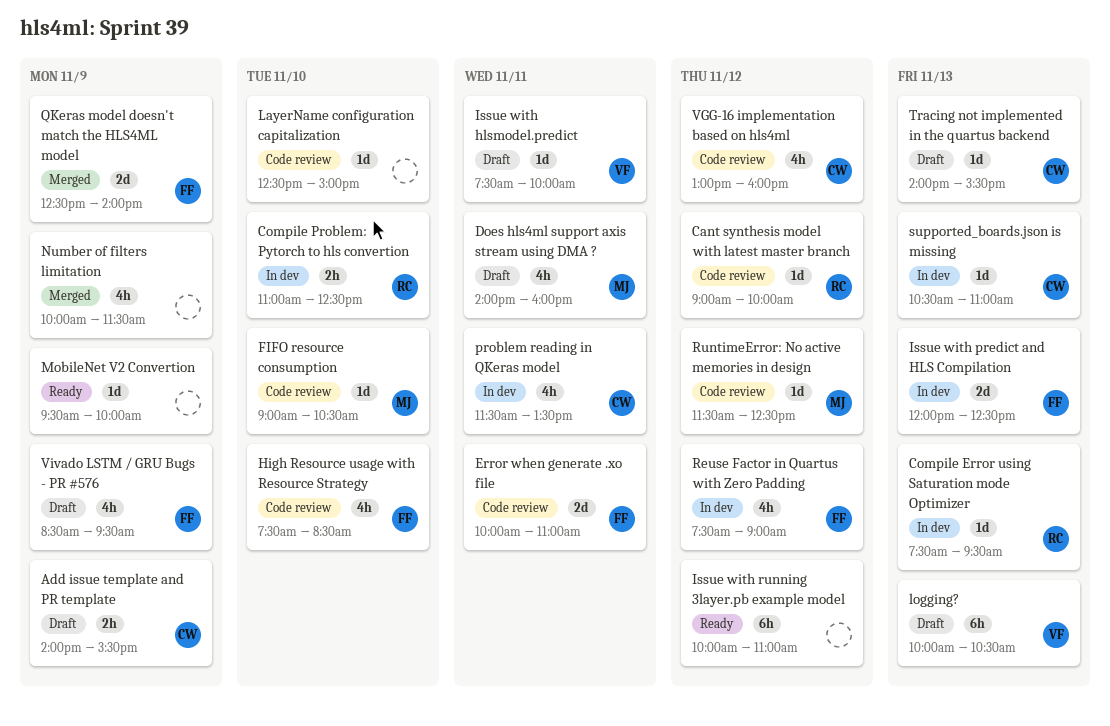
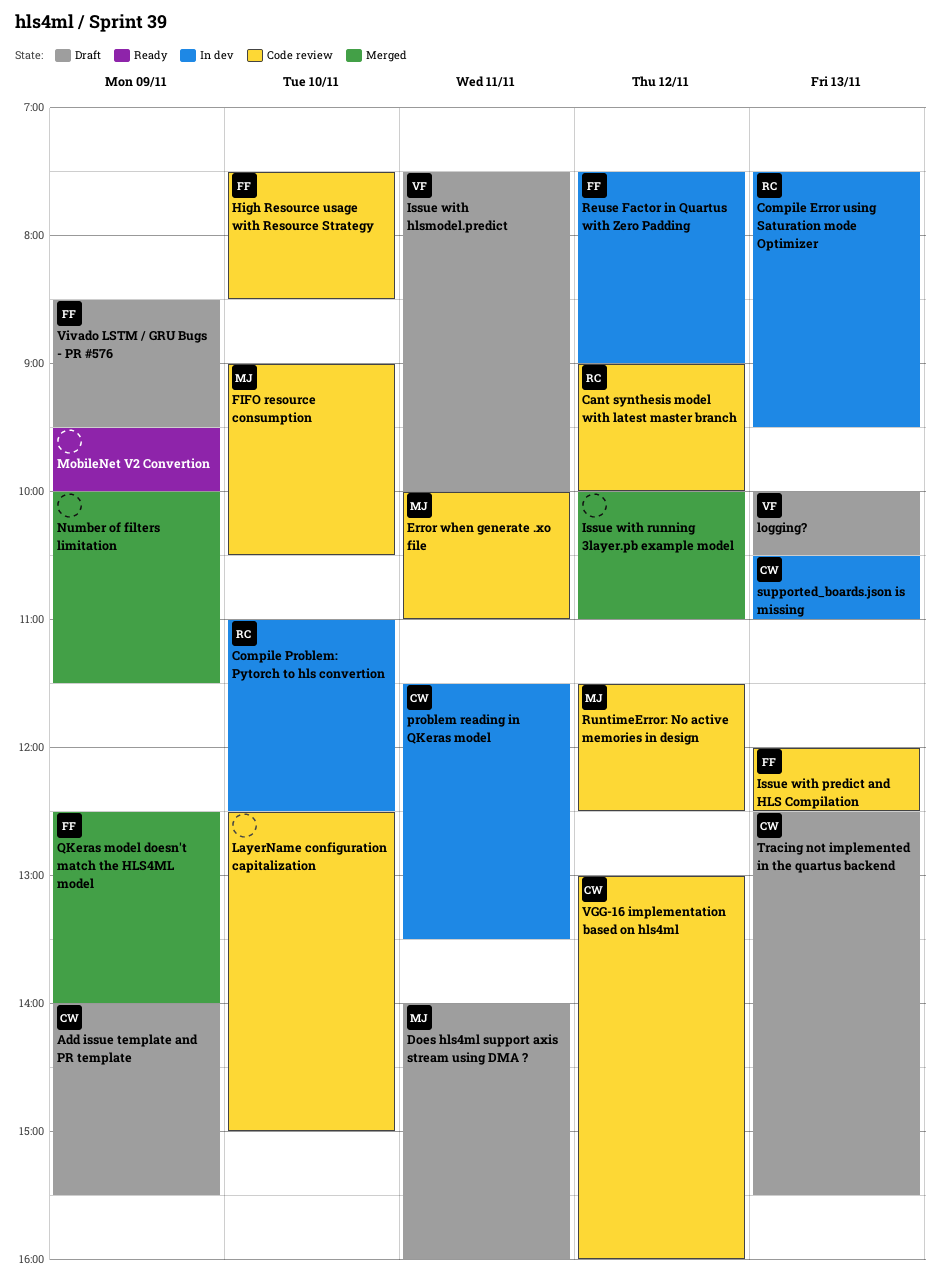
Error when generate .xo file, owner: FF -> MJ
Issue with predict and HLS Compilation, status: In dev -> Code review
Issue with running 3layer.pb example model, status: Ready -> Merged
Tracing not implemented in the quartus backend, begins: 14:00 -> 12:30

